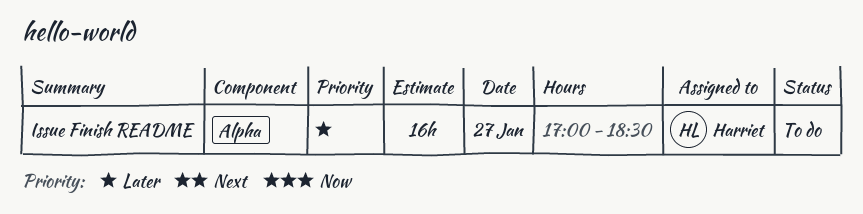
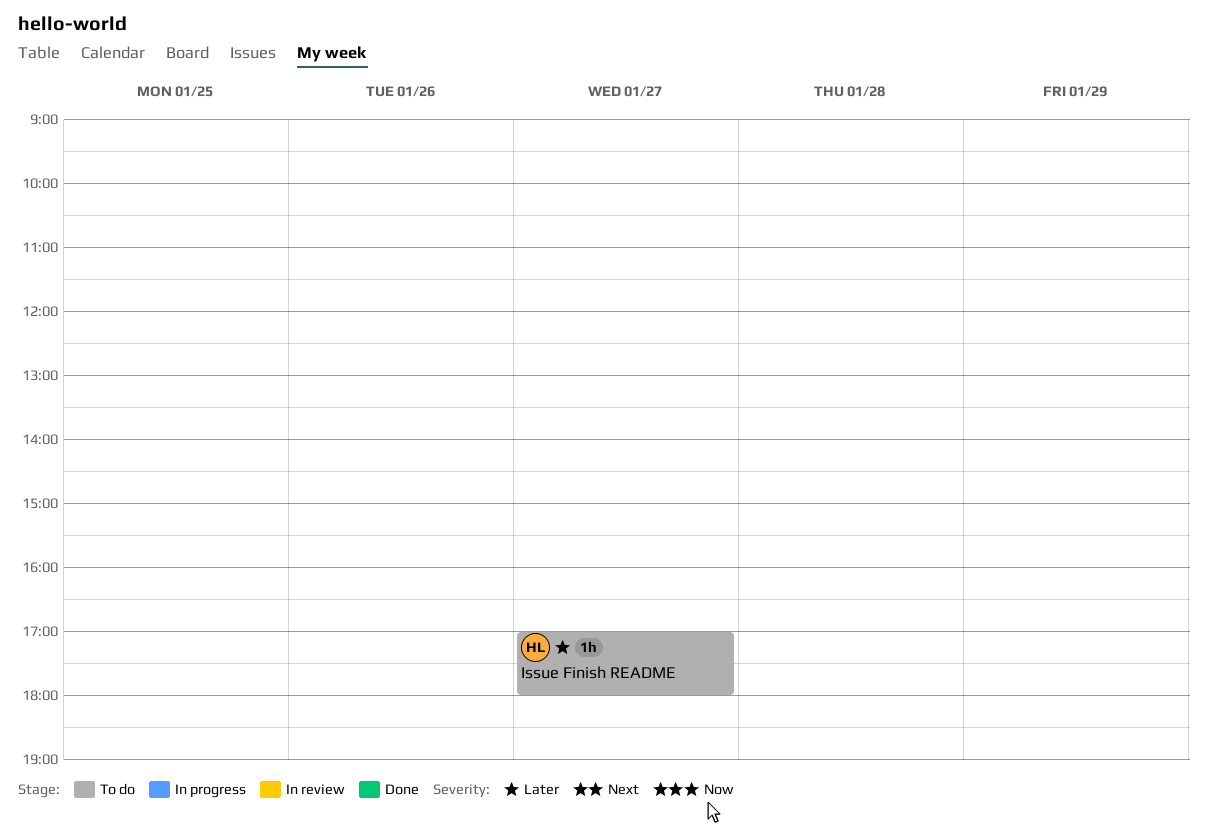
Issue Finish README, estimate: 16h -> 1h
Issue Finish README, ends: 18:30 -> 18:00

